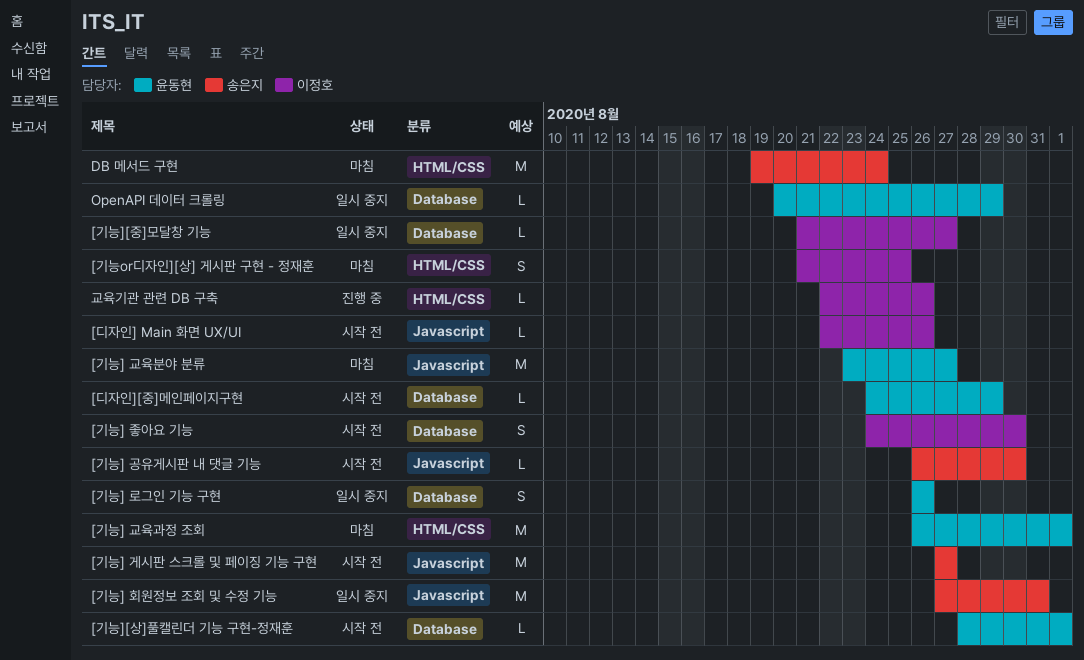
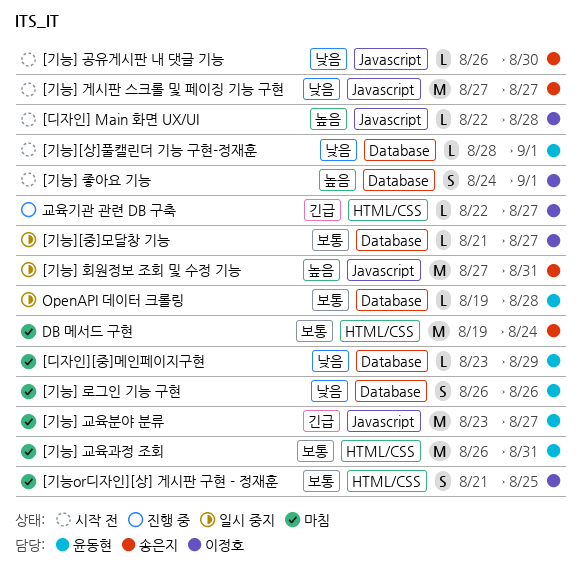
[기능] 교육과정 조회, due: Sep 1 -> Aug 31
[기능] 로그인 기능 구현, status: 일시 중지 -> 마침
[기능] 좋아요 기능, due: Aug 30 -> Sep 1
[디자인] Main 화면 UX/UI, due: Aug 26 -> Aug 28
[디자인][중]메인페이지구현, status: 시작 전 -> 마침
[디자인][중]메인페이지구현, start: Aug 24 -> Aug 23
OpenAPI 데이터 크롤링, start: Aug 20 -> Aug 19
OpenAPI 데이터 크롤링, due: Aug 29 -> Aug 28
교육기관 관련 DB 구축, due: Aug 26 -> Aug 27

